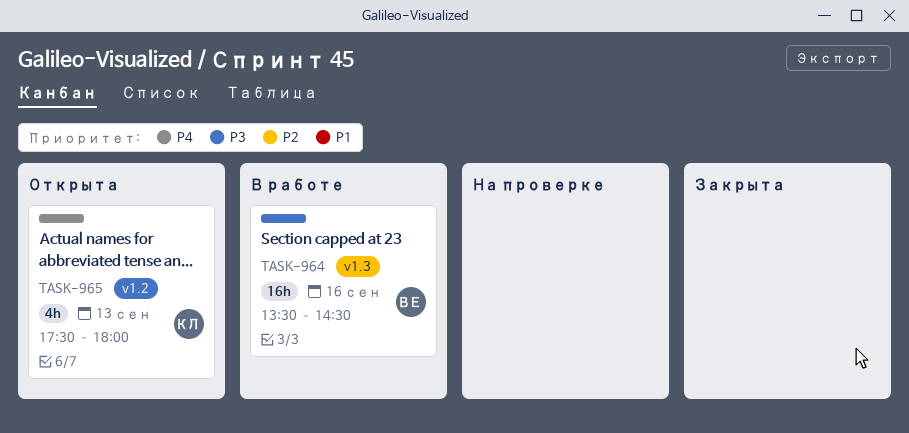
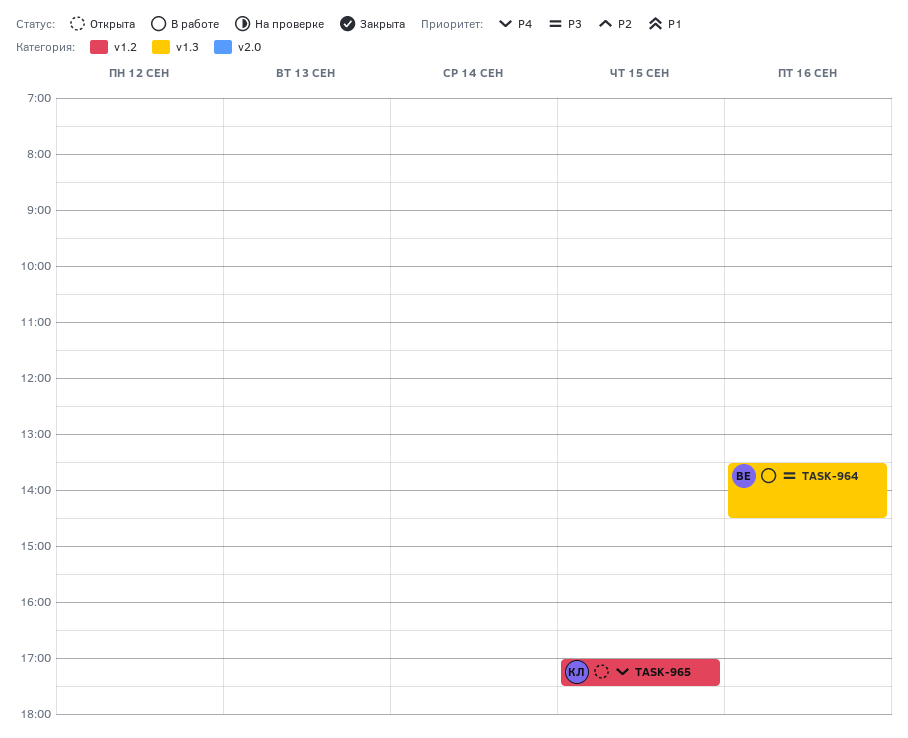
TASK-965, day: Sep 13 -> Sep 15
TASK-965, begins: 17:30 -> 17:00
TASK-965, ends: 18:00 -> 17:30

